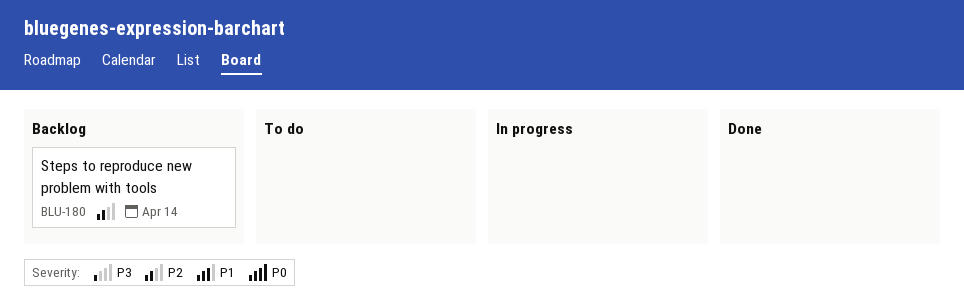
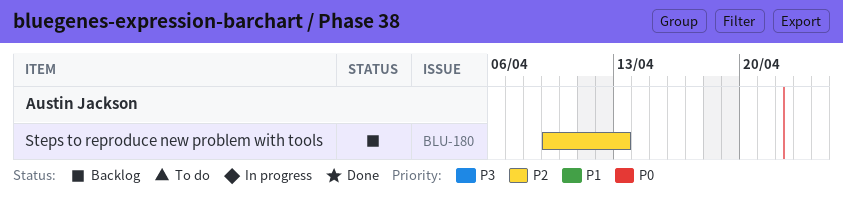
BLU-180, due: Apr 14 -> Apr 13

